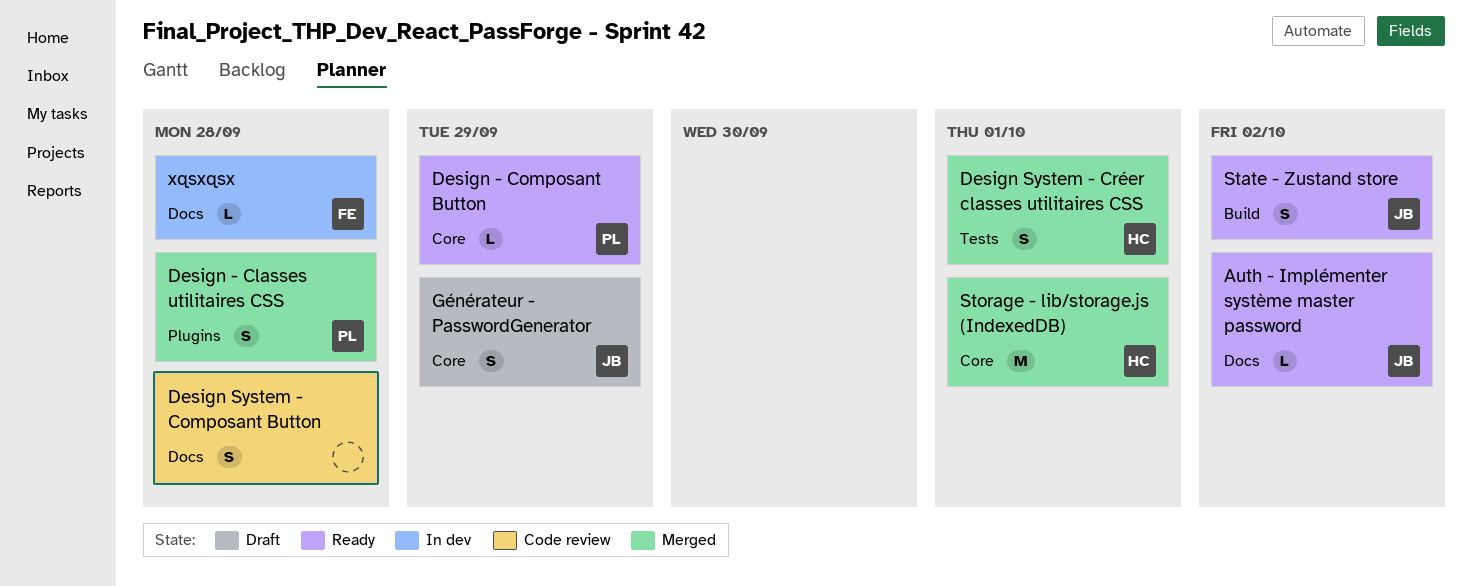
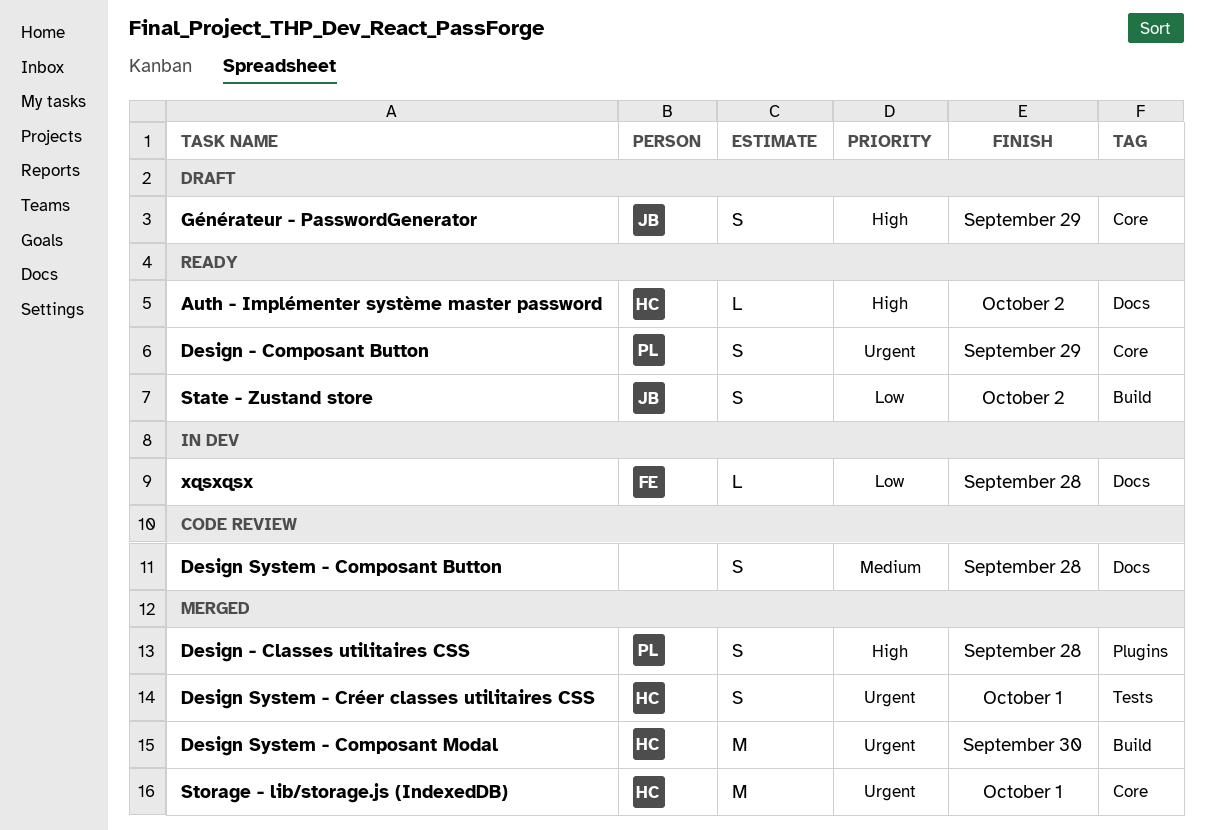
Auth - Implémenter système master password, owner: JB -> HC
Design - Composant Button, estimate: L -> S
Design System - Composant Modal: none -> present

